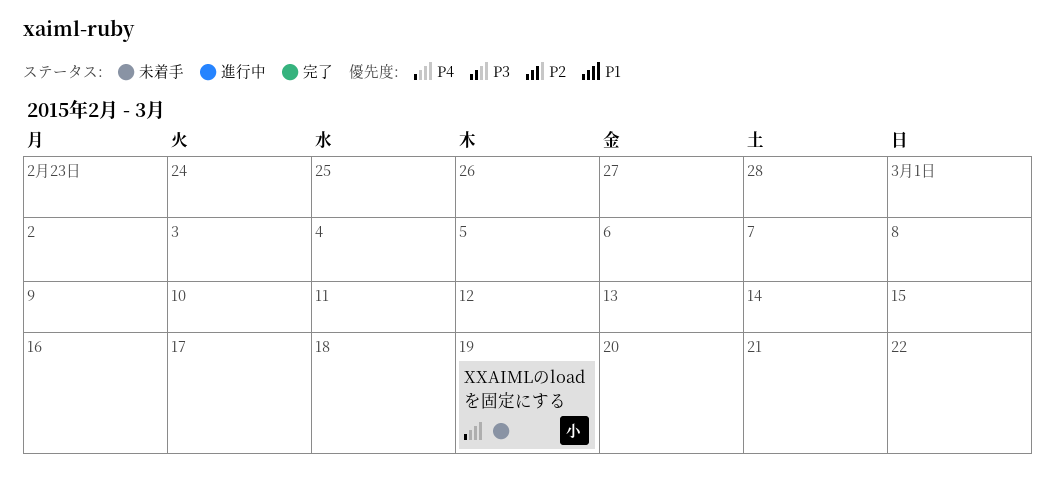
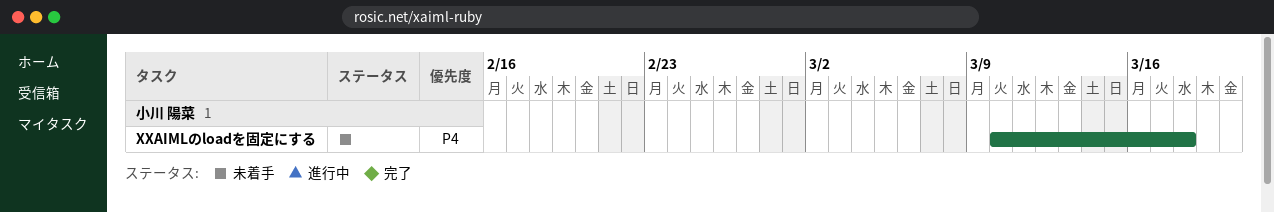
XXAIMLのloadを固定にする, due: Mar 19 -> Mar 18

